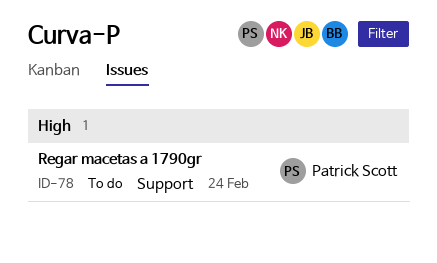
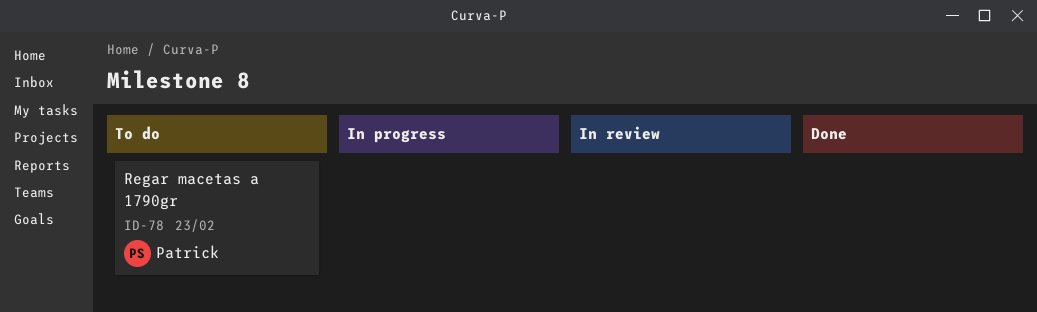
ID-78, due: Feb 24 -> Feb 23

